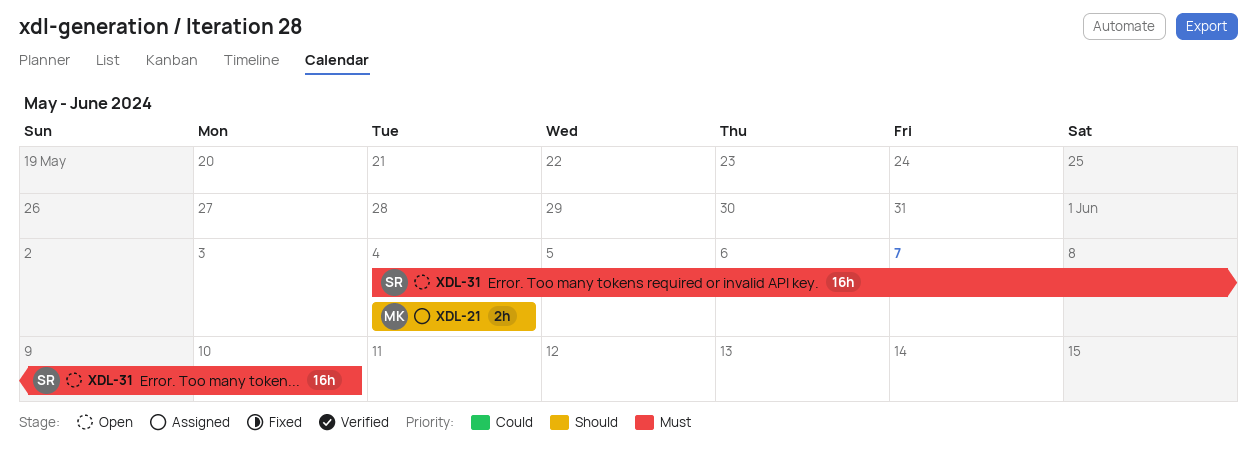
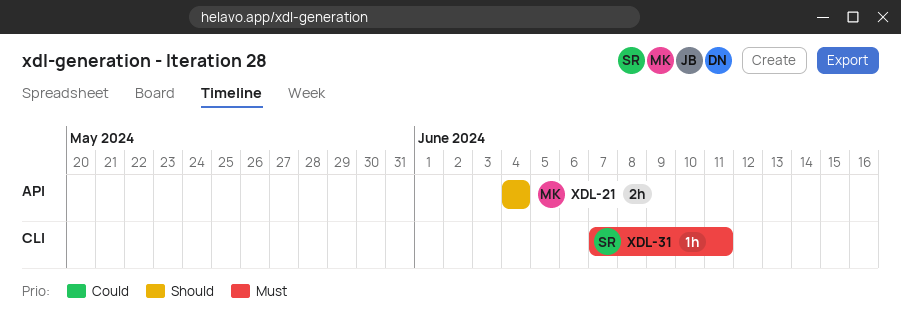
XDL-31, estimate: 16h -> 1h
XDL-31, start: Jun 4 -> Jun 7
XDL-31, due: Jun 10 -> Jun 11

